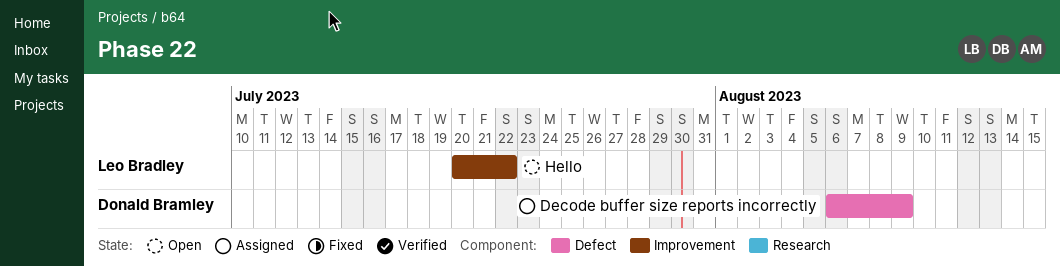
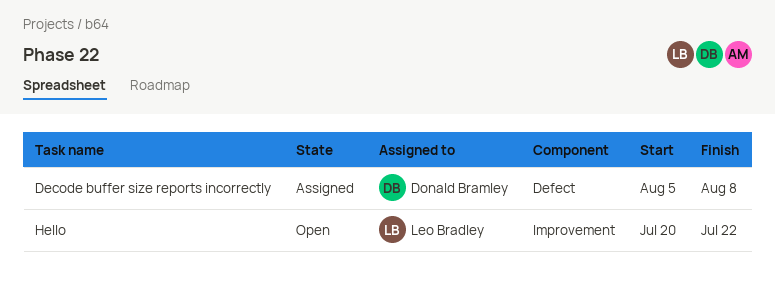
Decode buffer size reports incorrectly, start: Aug 6 -> Aug 5
Decode buffer size reports incorrectly, due: Aug 9 -> Aug 8

